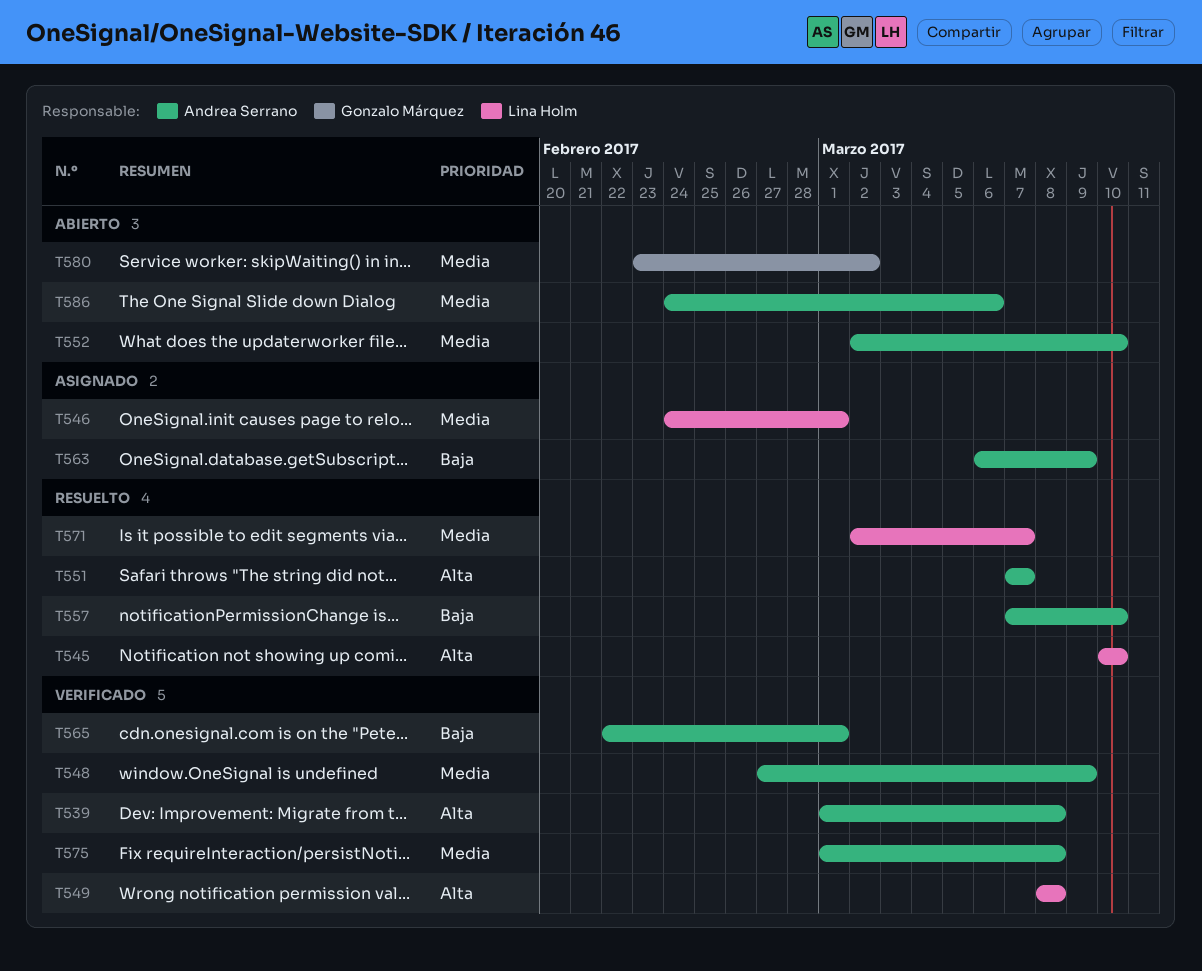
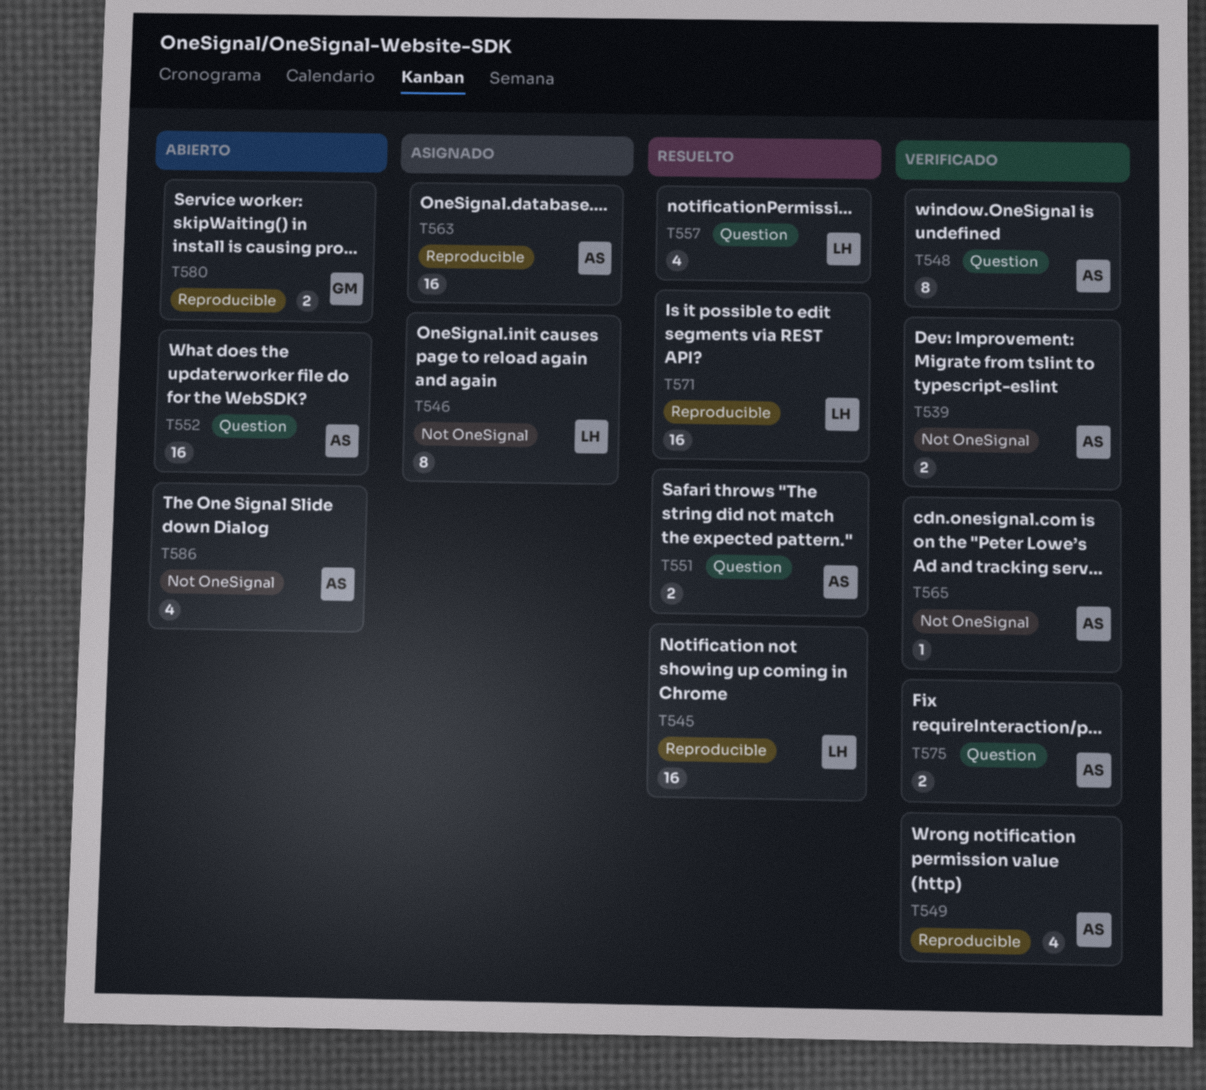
T549, owner: Lina Holm -> Andrea Serrano
T557, owner: Andrea Serrano -> Lina Holm

